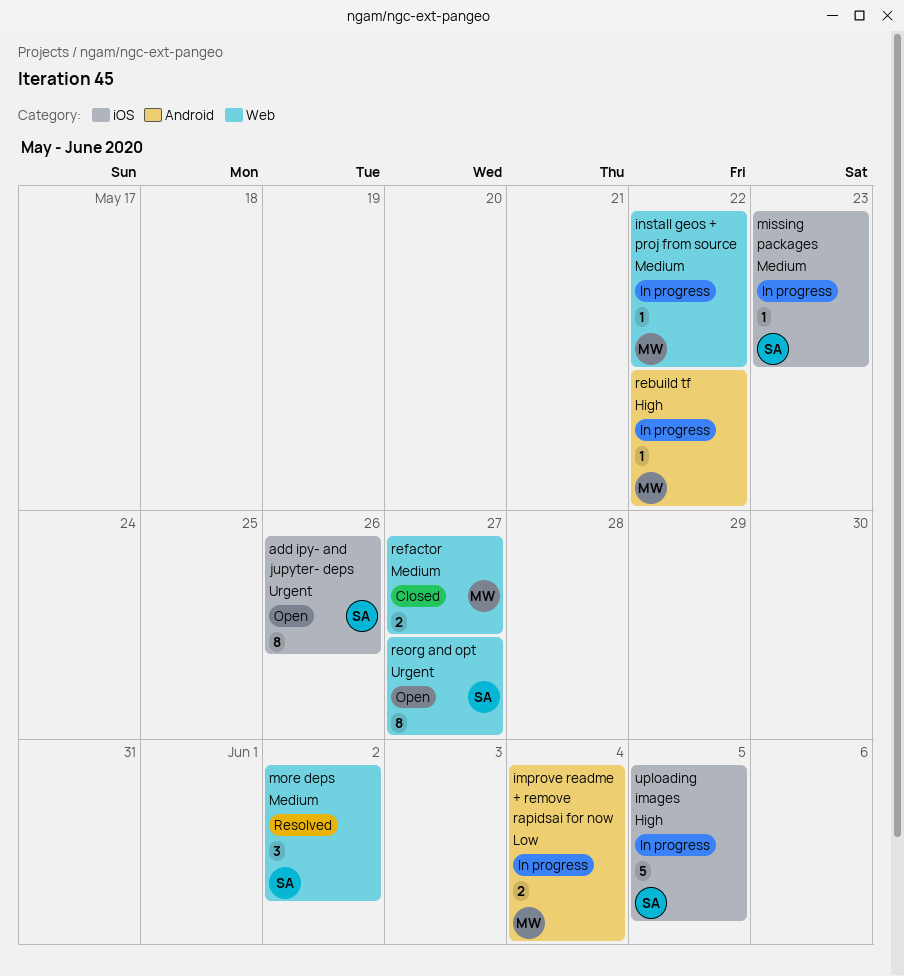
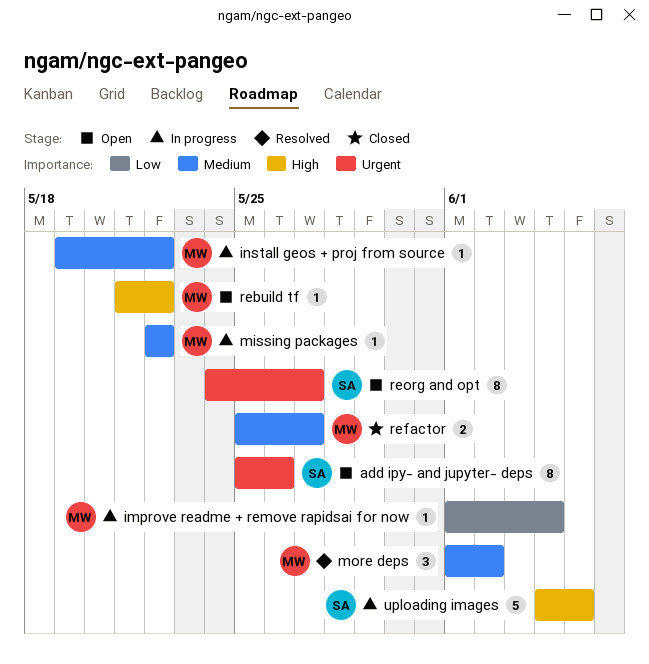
improve readme + remove rapidsai for now, estimate: 2 -> 1
missing packages, owner: SA -> MW
missing packages, due: May 23 -> May 22
more deps, owner: SA -> MW
rebuild tf, status: In progress -> Open

